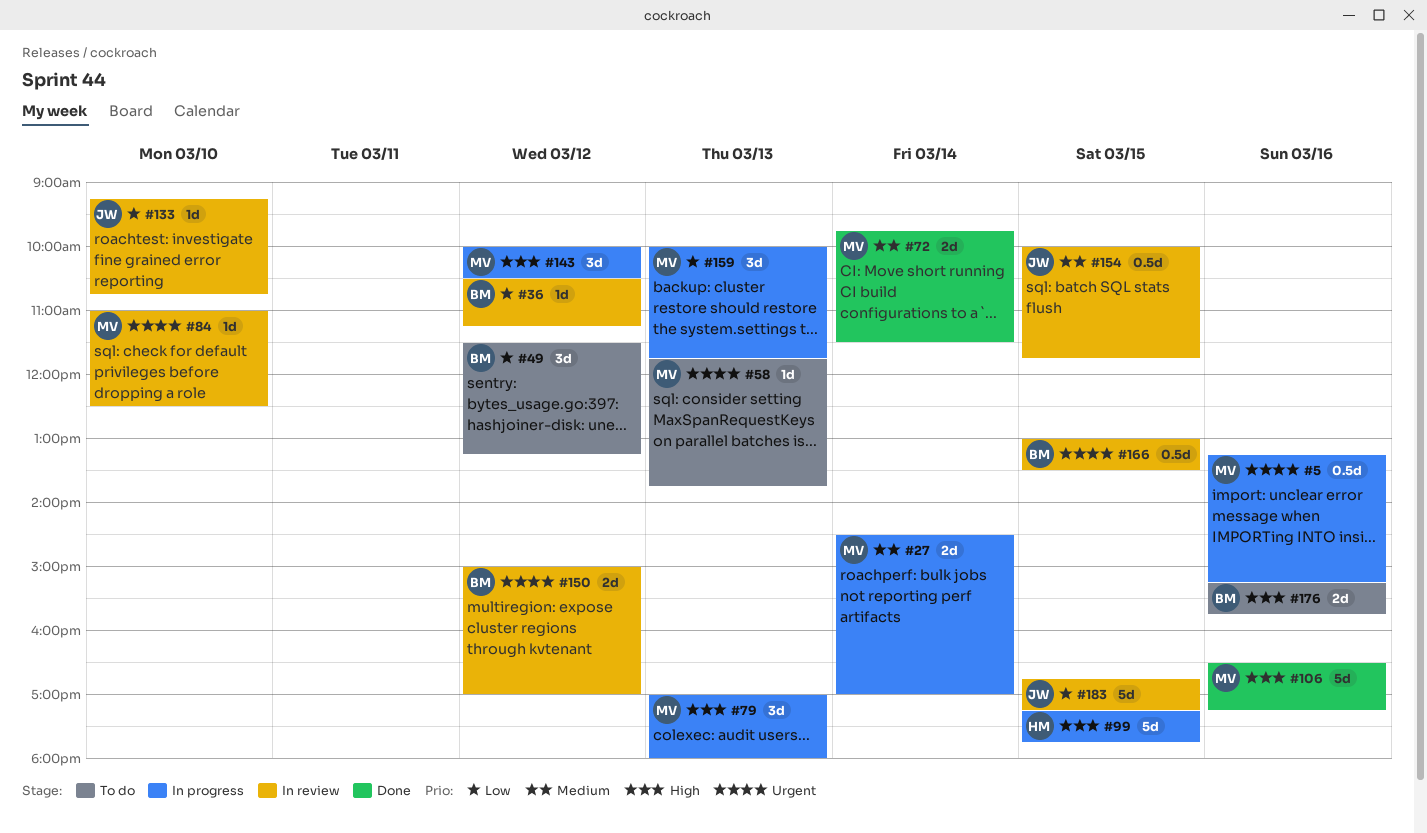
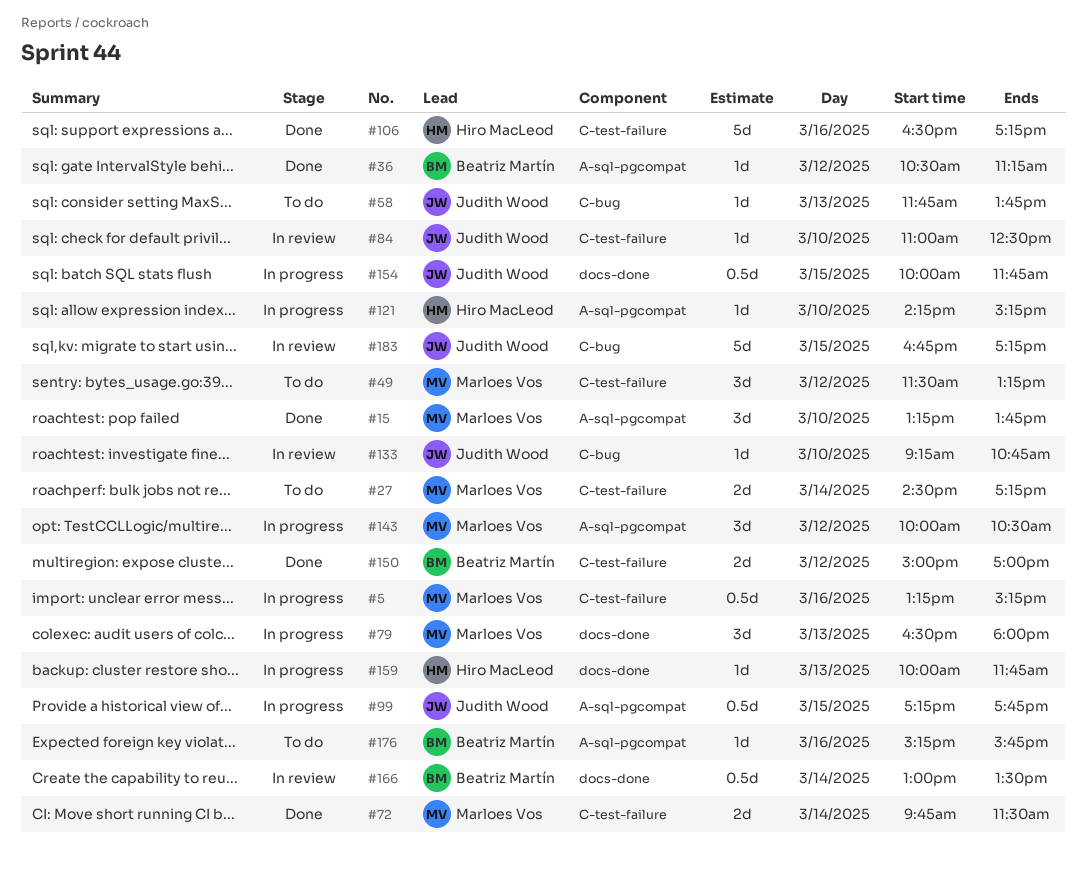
#15: none -> present
#27, status: In progress -> To do
#27, ends: 17:00 -> 17:15
#36, status: In review -> Done
#49, owner: Beatriz Martín -> Marloes Vos
#58, owner: Marloes Vos -> Judith Wood
#79, begins: 17:00 -> 16:30
#84, owner: Marloes Vos -> Judith Wood
#99, owner: Hiro MacLeod -> Judith Wood
#99, estimate: 5d -> 0.5d
#106, owner: Marloes Vos -> Hiro MacLeod
#121: none -> present
#150, status: In review -> Done
#154, status: In review -> In progress
#159, owner: Marloes Vos -> Hiro MacLeod
#159, estimate: 3d -> 1d
#166, day: Mar 15 -> Mar 14
#176, estimate: 2d -> 1d

